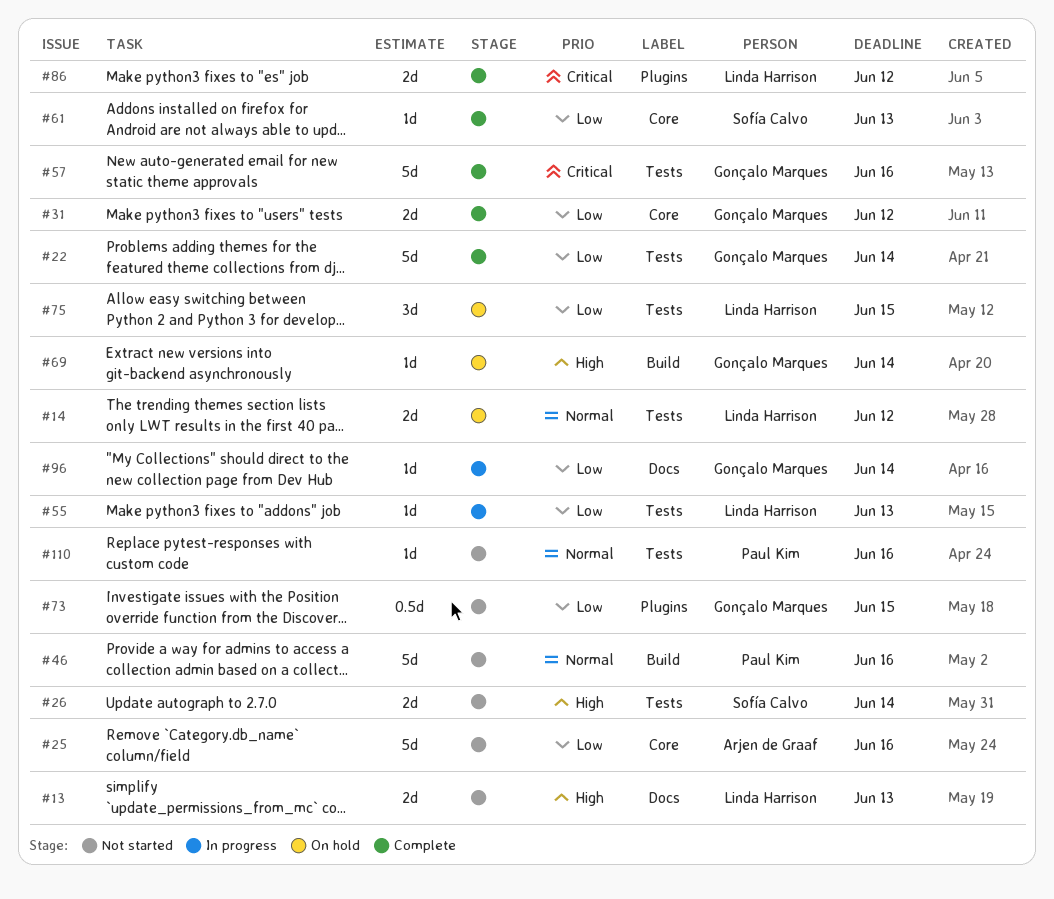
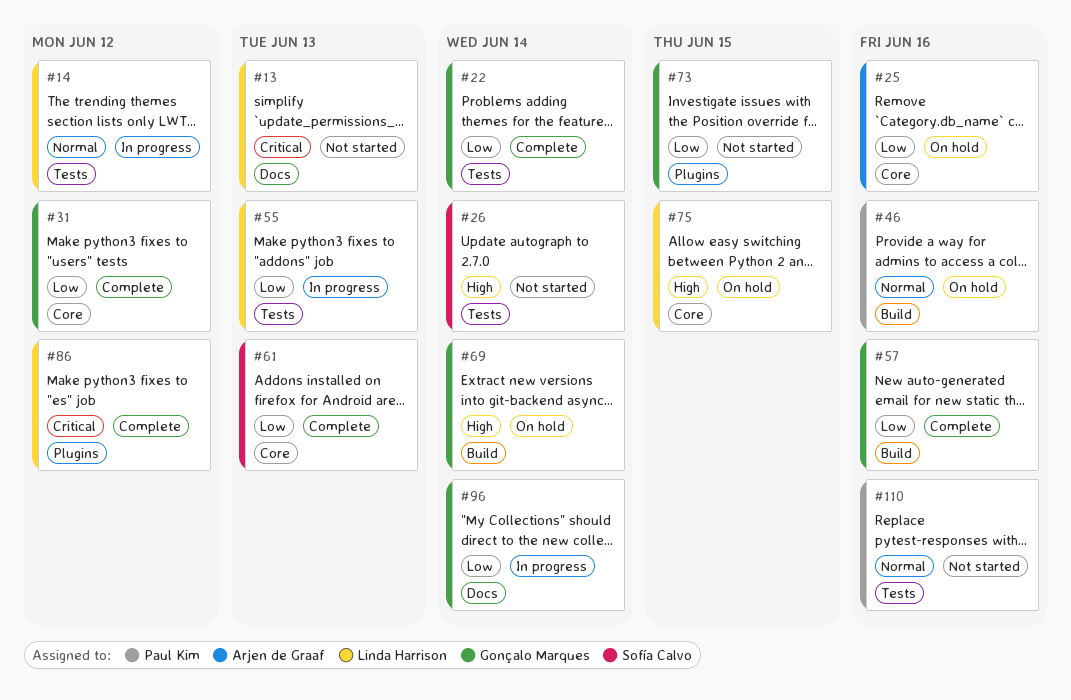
#13, priority: High -> Critical
#14, status: On hold -> In progress
#25, status: Not started -> On hold
#46, status: Not started -> On hold
#57, priority: Critical -> Low
#57, label: Tests -> Build
#75, priority: Low -> High
#75, label: Tests -> Core

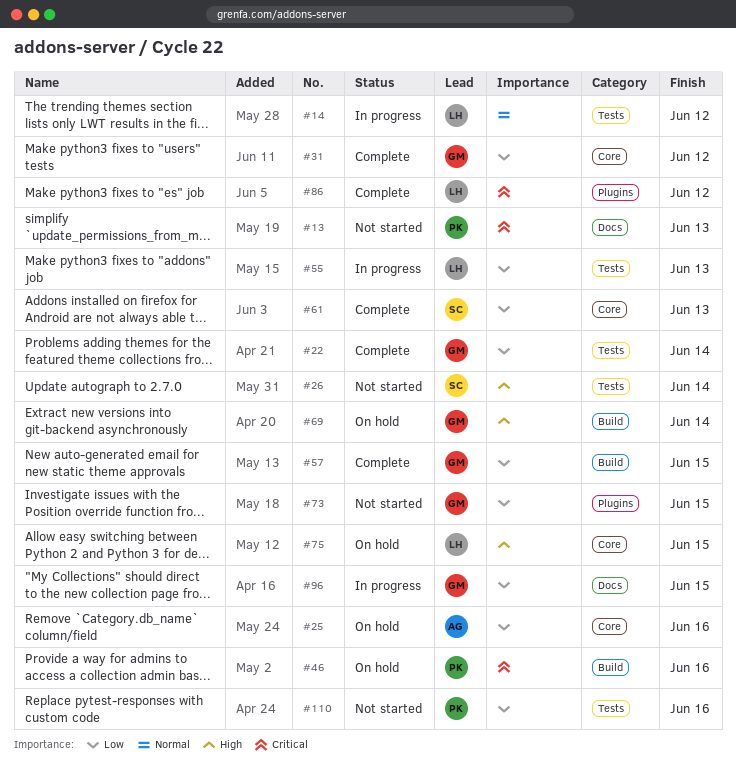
#13, owner: Linda Harrison -> Paul Kim
#46, priority: Normal -> Critical
#57, due: Jun 16 -> Jun 15
#96, due: Jun 14 -> Jun 15
#110, priority: Normal -> Low

